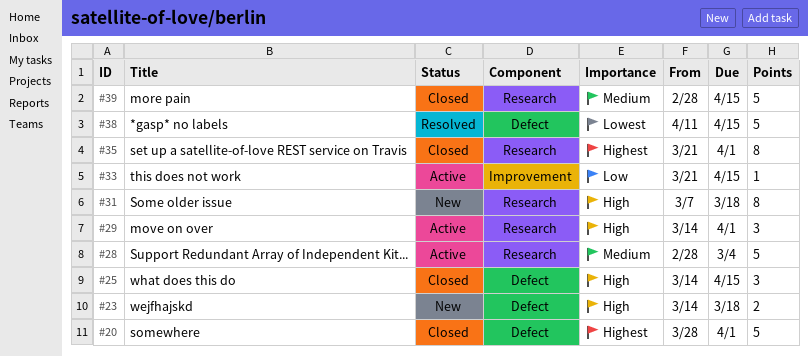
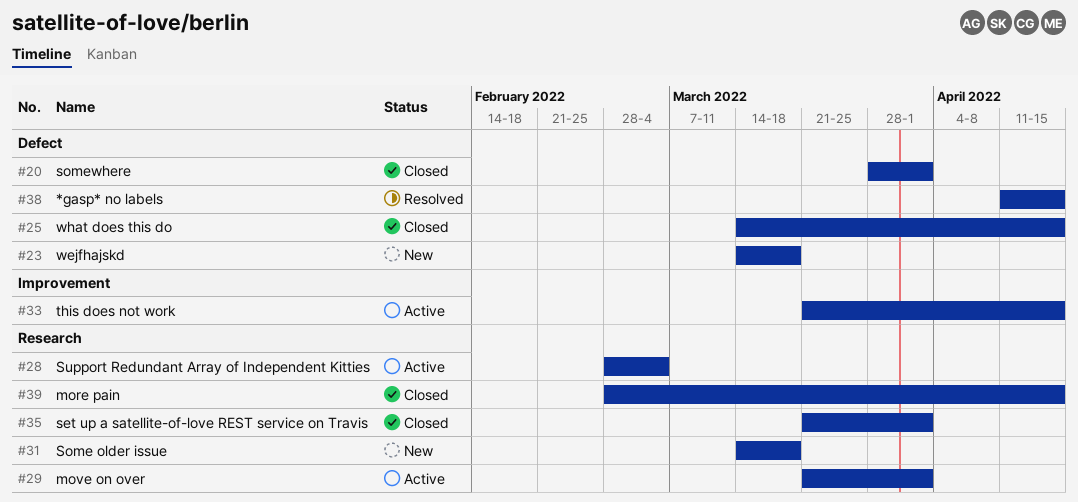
#29, start: Mar 14 -> Mar 21
#31, start: Mar 7 -> Mar 14

